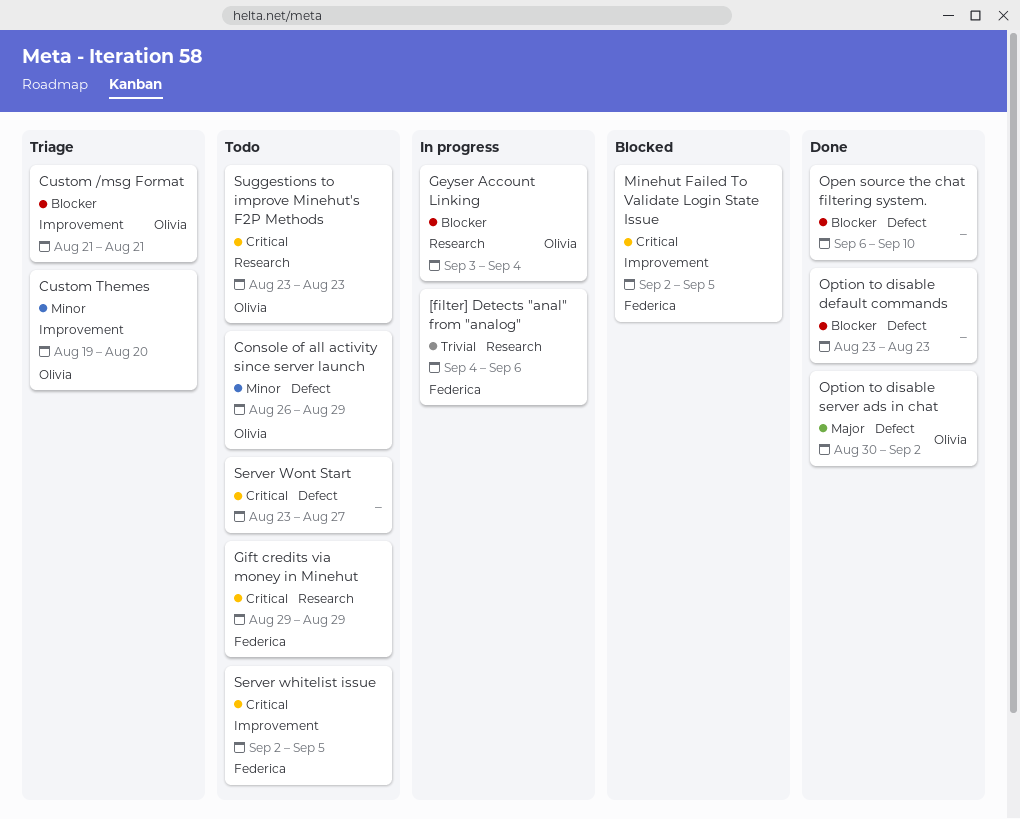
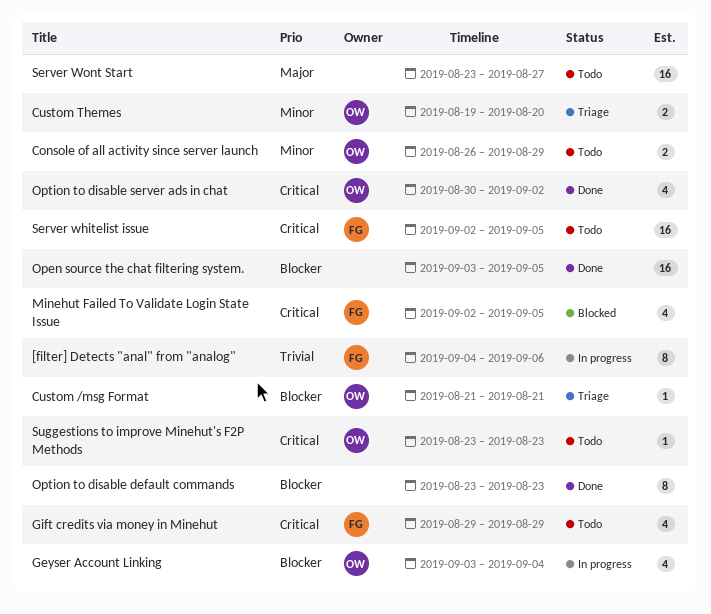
Open source the chat filtering system., start: Sep 6 -> Sep 3
Open source the chat filtering system., due: Sep 10 -> Sep 5
Option to disable server ads in chat, priority: Major -> Critical
Server Wont Start, priority: Critical -> Major

